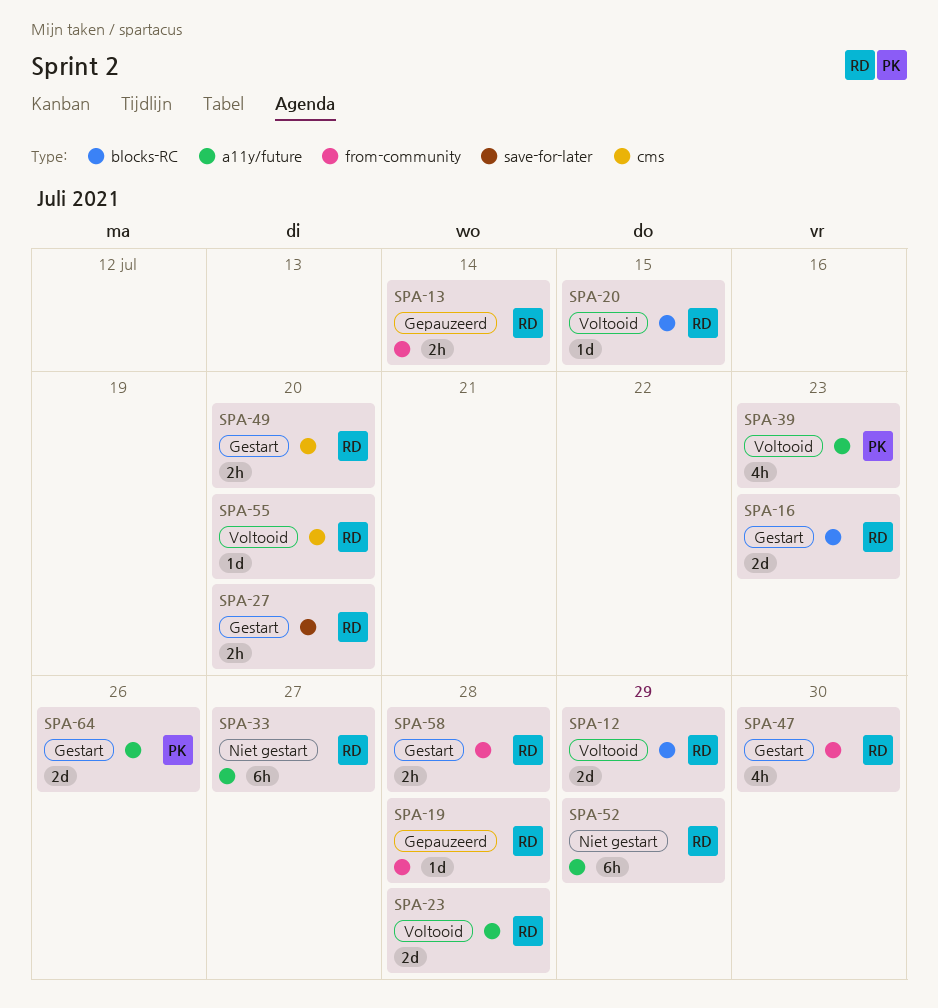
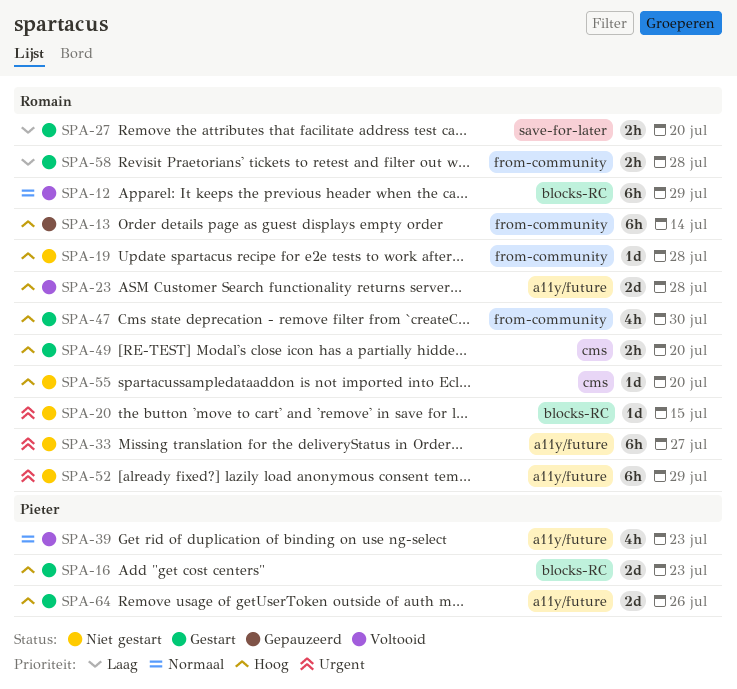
SPA-12, estimate: 2d -> 6h
SPA-13, estimate: 2h -> 6h
SPA-16, owner: Romain -> Pieter
SPA-19, status: Gepauzeerd -> Niet gestart
SPA-20, status: Voltooid -> Niet gestart
SPA-55, status: Voltooid -> Niet gestart

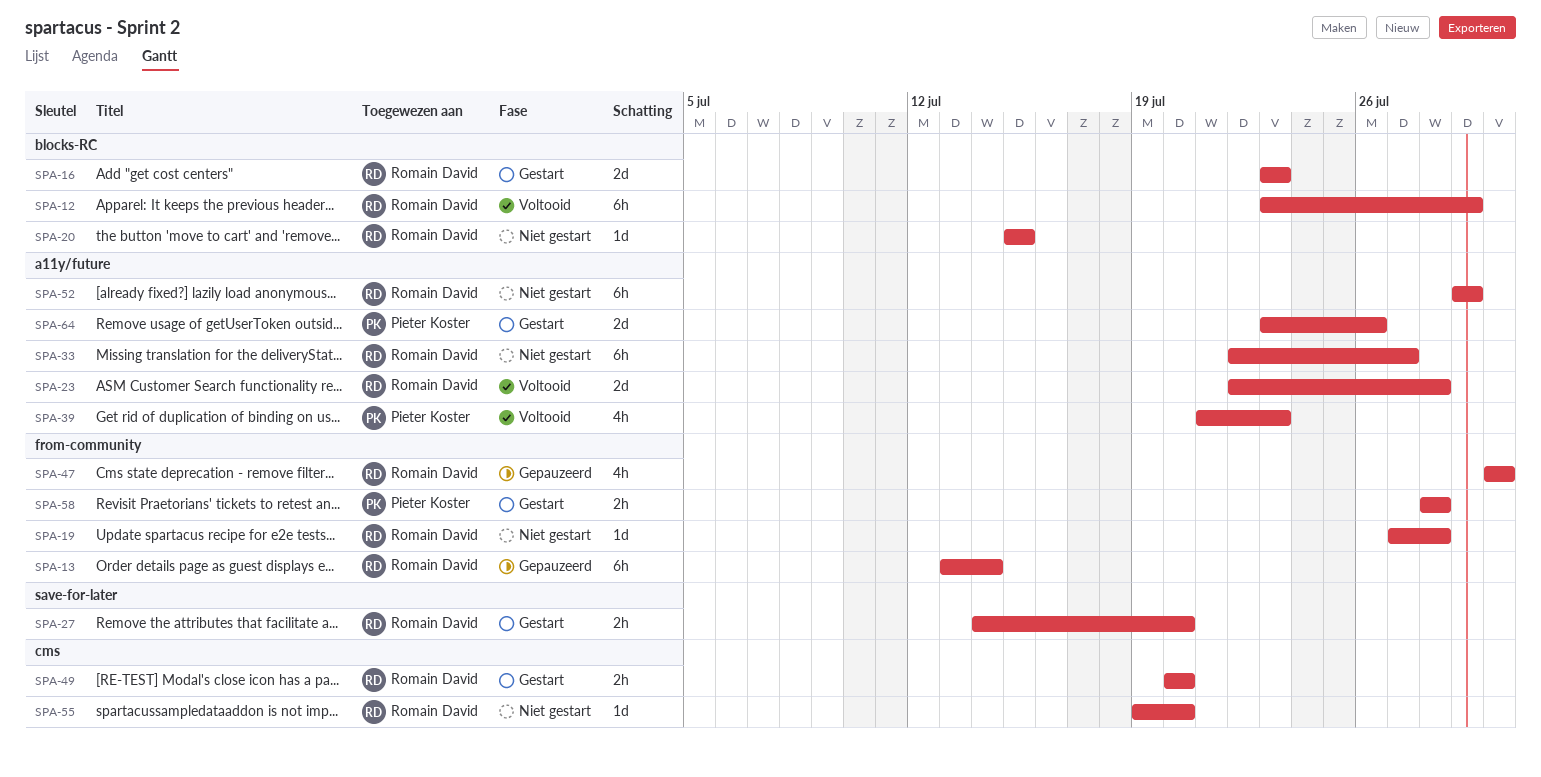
SPA-16, owner: Pieter Koster -> Romain David
SPA-47, status: Gestart -> Gepauzeerd
SPA-58, owner: Romain David -> Pieter Koster

